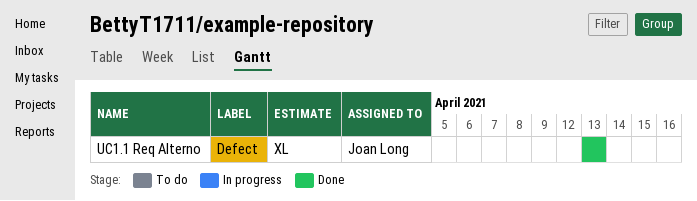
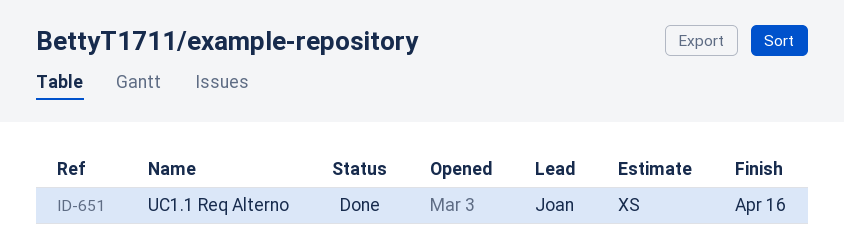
UC1.1 Req Alterno, estimate: XL -> XS
UC1.1 Req Alterno, due: Apr 13 -> Apr 16

